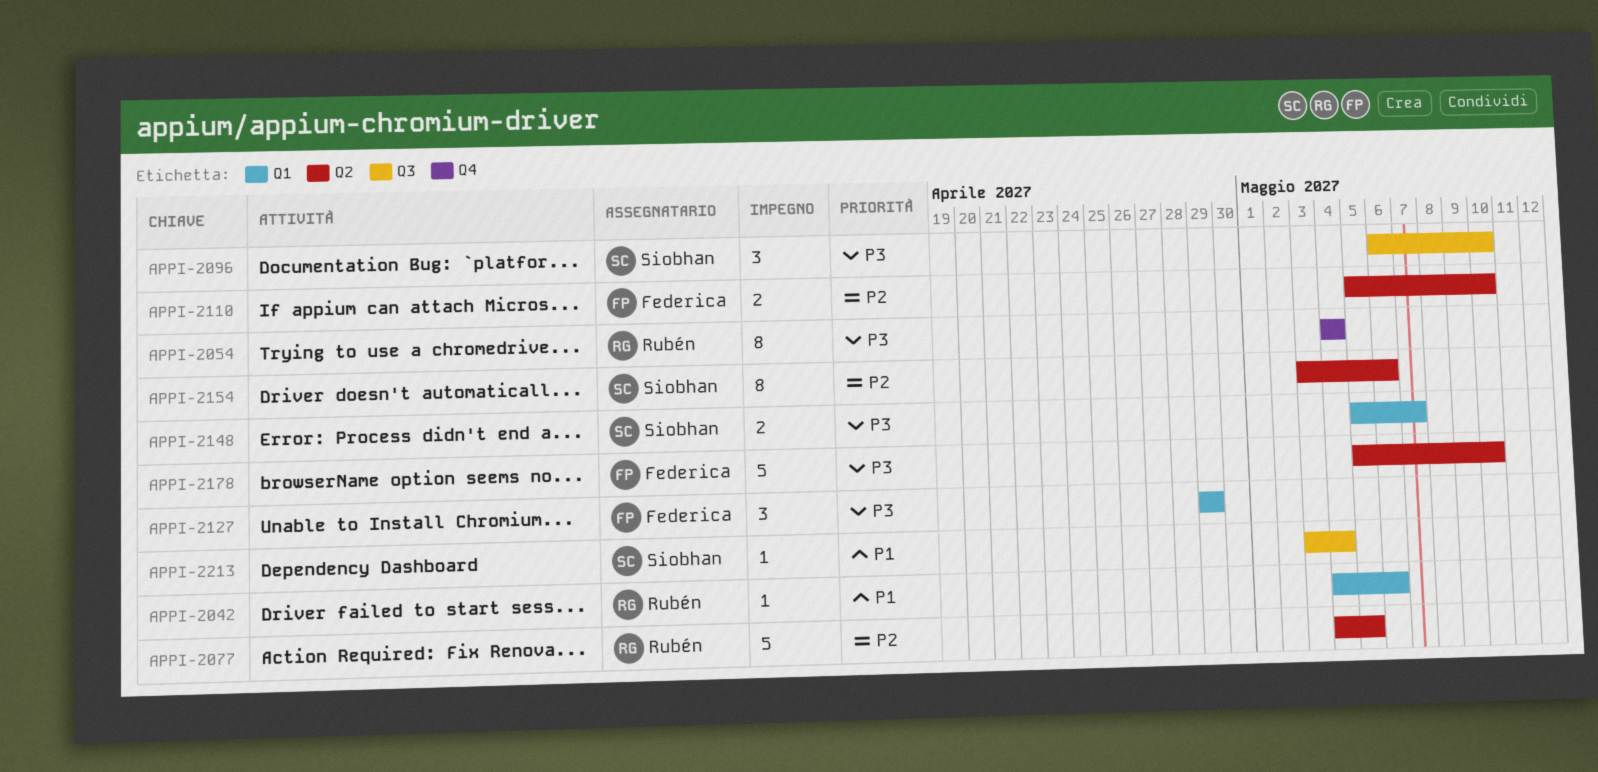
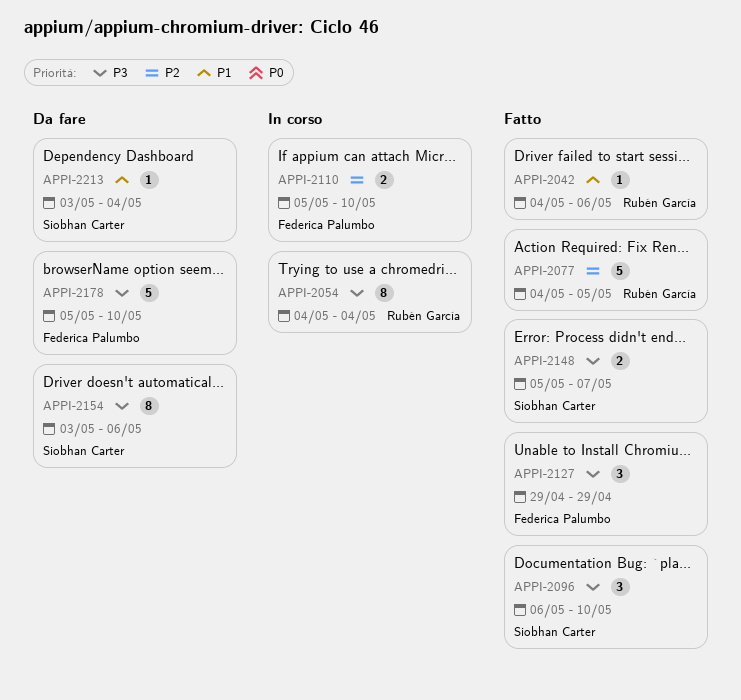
APPI-2154, priority: P2 -> P3

